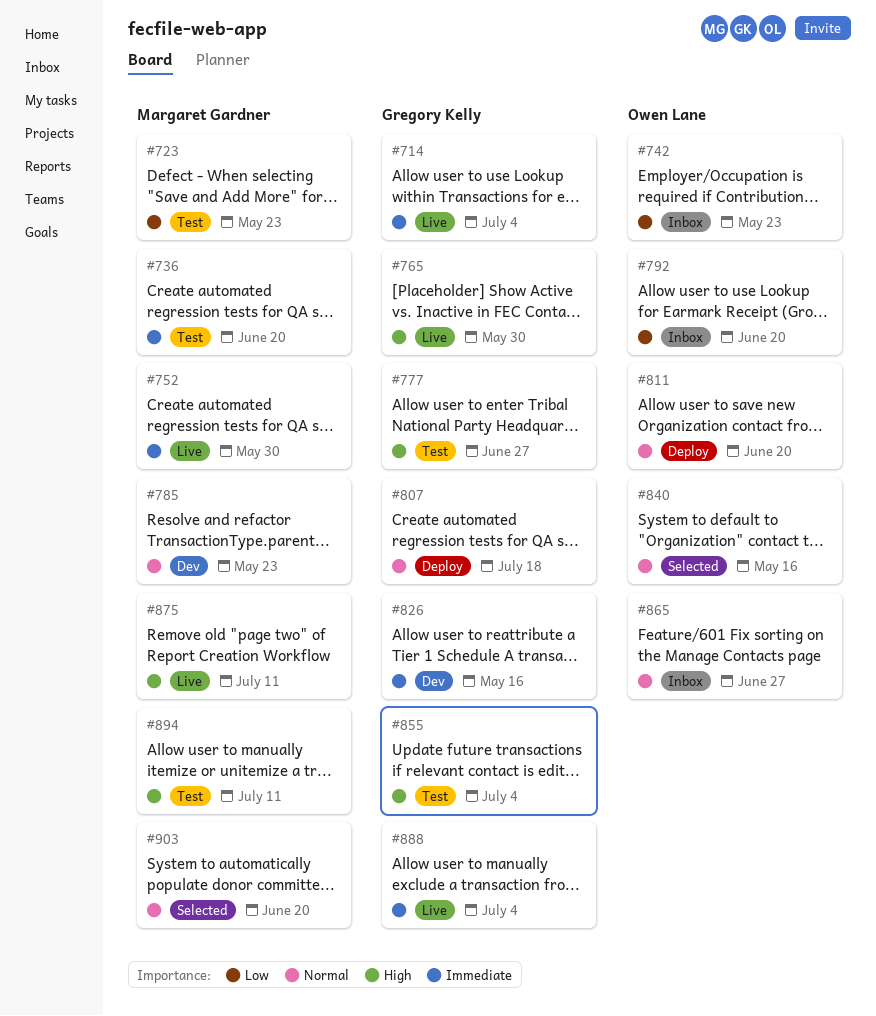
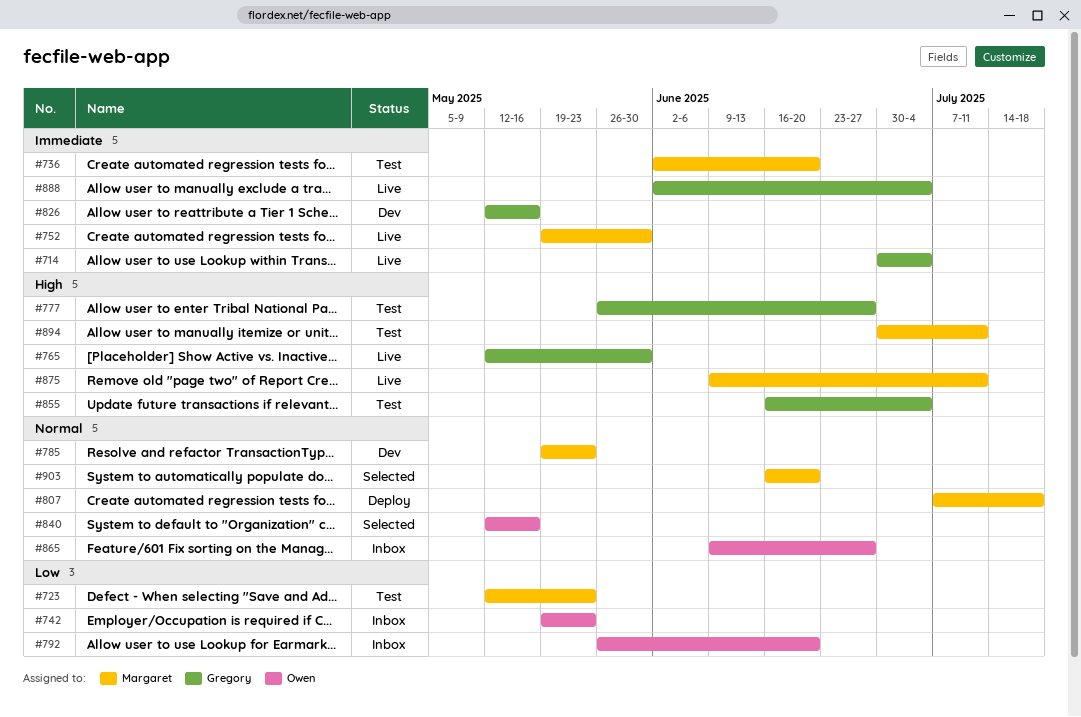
#807, owner: Gregory Kelly -> Margaret Gardner
#811: present -> none

